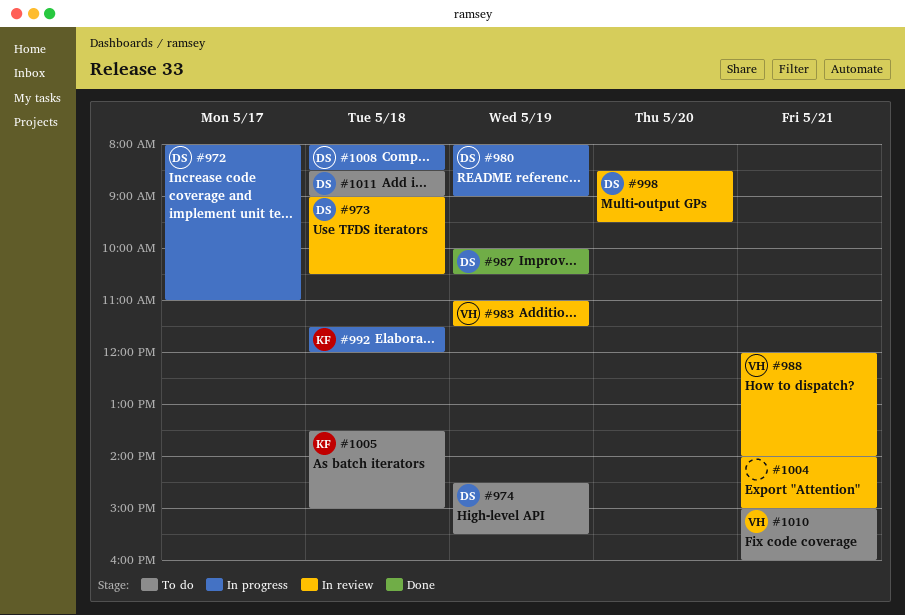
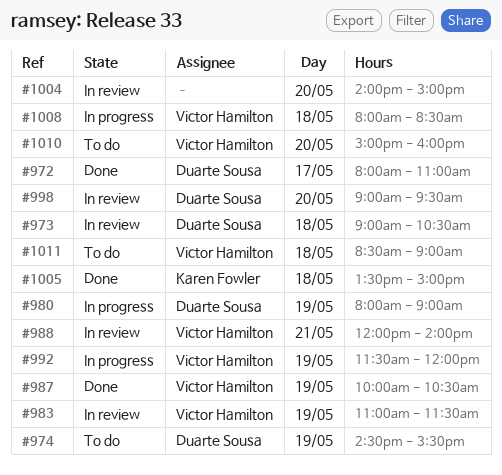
#972, status: In progress -> Done
#987, owner: Duarte Sousa -> Victor Hamilton
#992, owner: Karen Fowler -> Victor Hamilton
#992, day: May 18 -> May 19
#998, begins: 08:30 -> 09:00
#1004, day: May 21 -> May 20
#1005, status: To do -> Done
#1008, owner: Duarte Sousa -> Victor Hamilton
#1010, day: May 21 -> May 20
#1011, owner: Duarte Sousa -> Victor Hamilton

